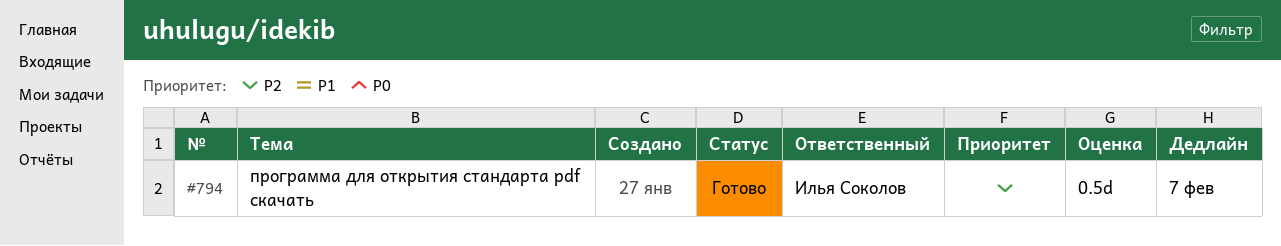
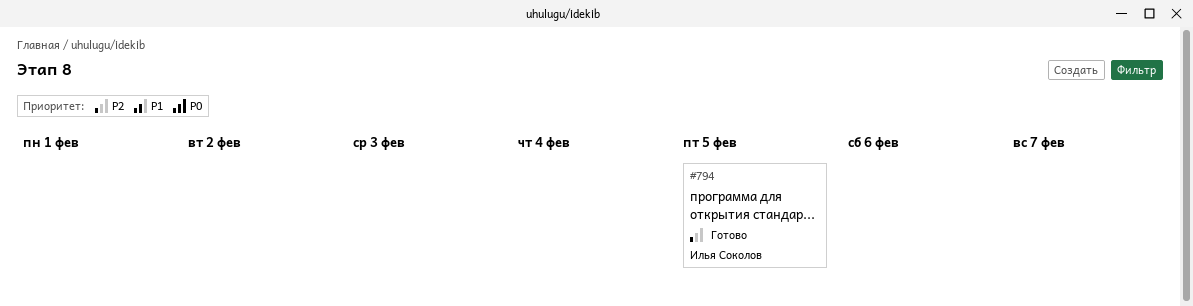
#794, due: Feb 7 -> Feb 5

